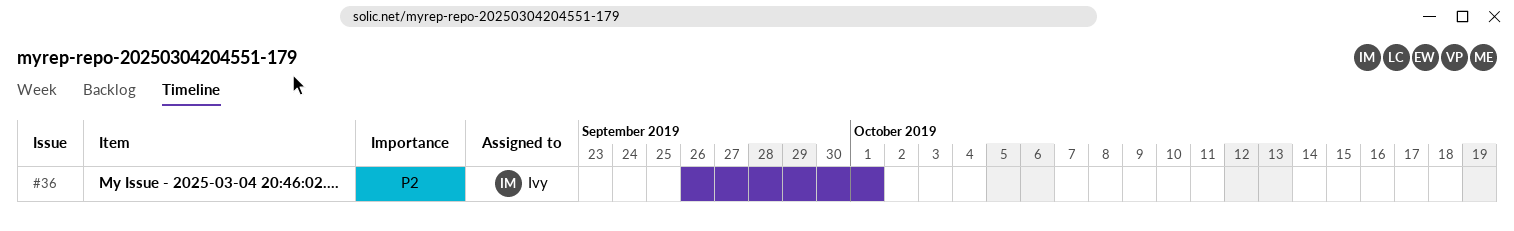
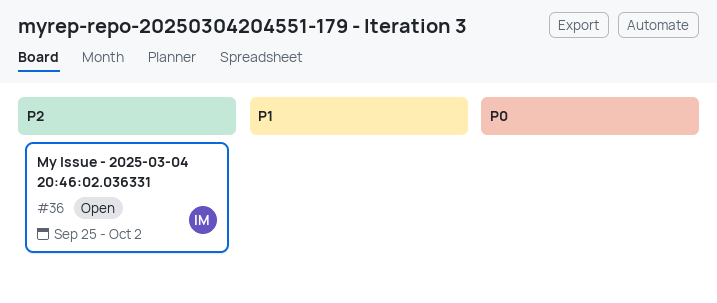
#36, start: Sep 26 -> Sep 25
#36, due: Oct 1 -> Oct 2

